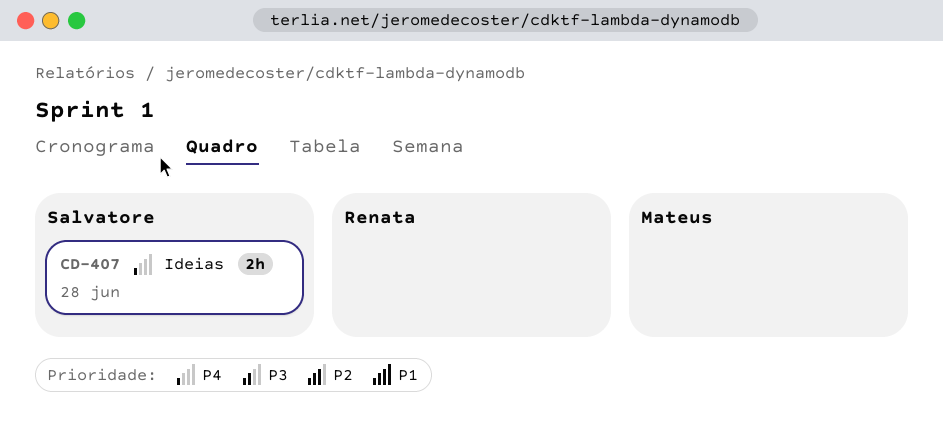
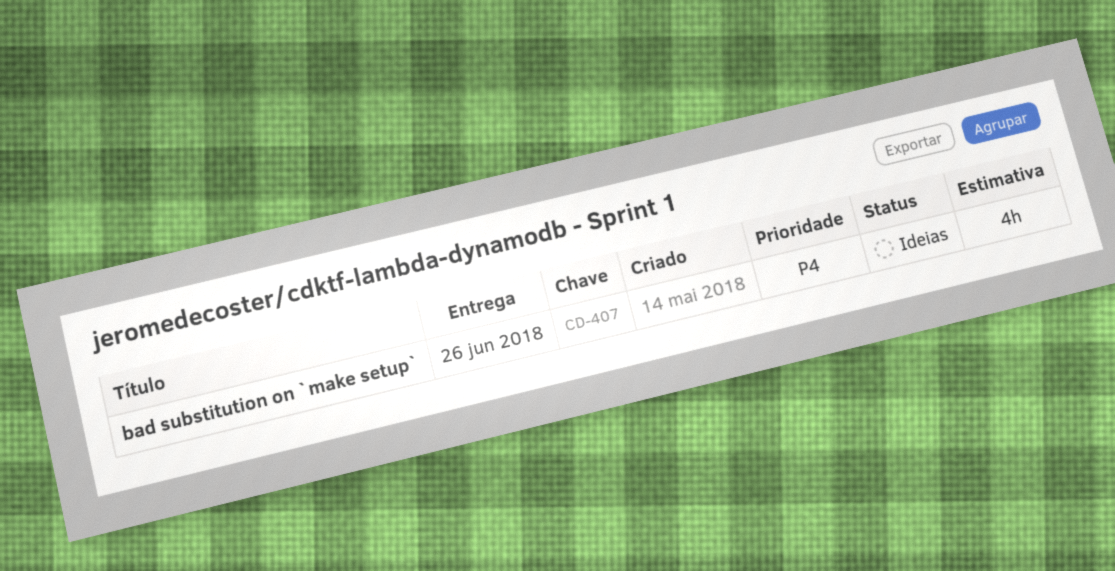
CD-407, estimate: 2h -> 4h
CD-407, due: Jun 28 -> Jun 26

